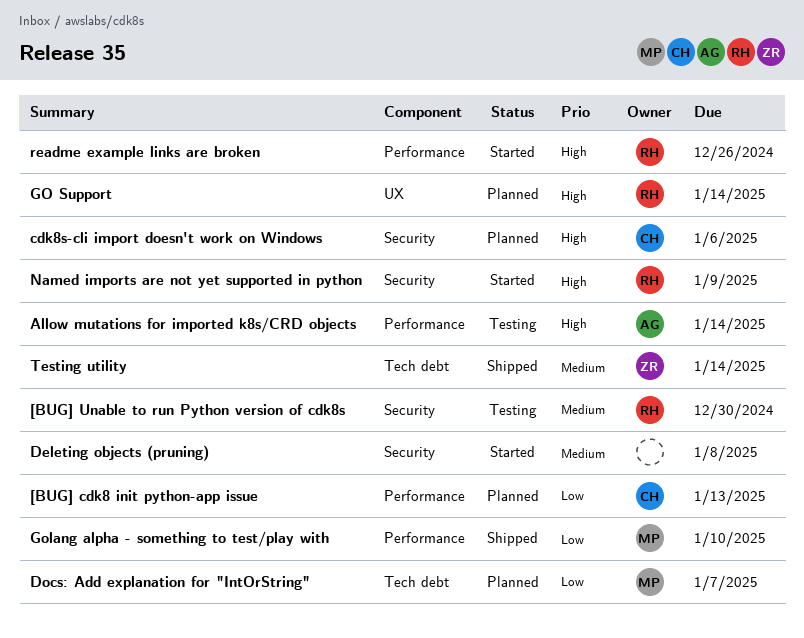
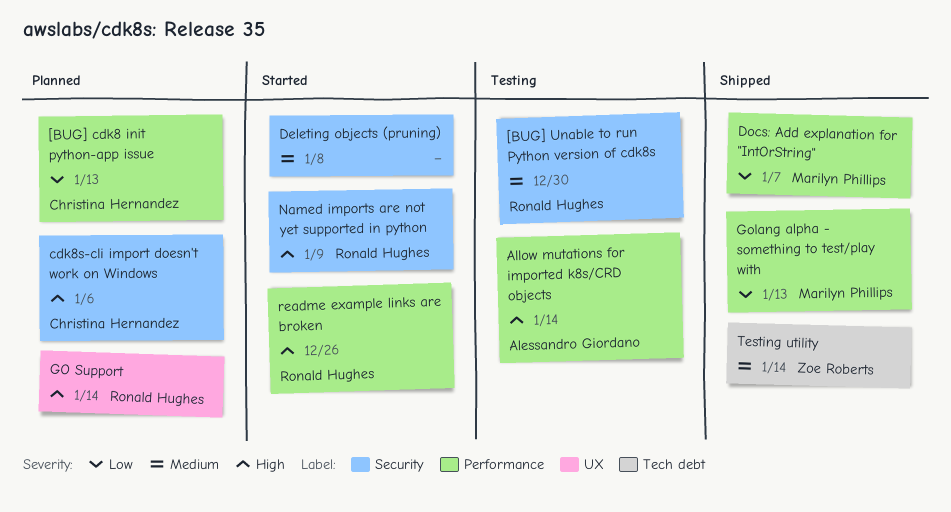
Docs: Add explanation for "IntOrString", status: Planned -> Shipped
Docs: Add explanation for "IntOrString", label: Tech debt -> Performance
Golang alpha - something to test/play with, due: Jan 10 -> Jan 13

